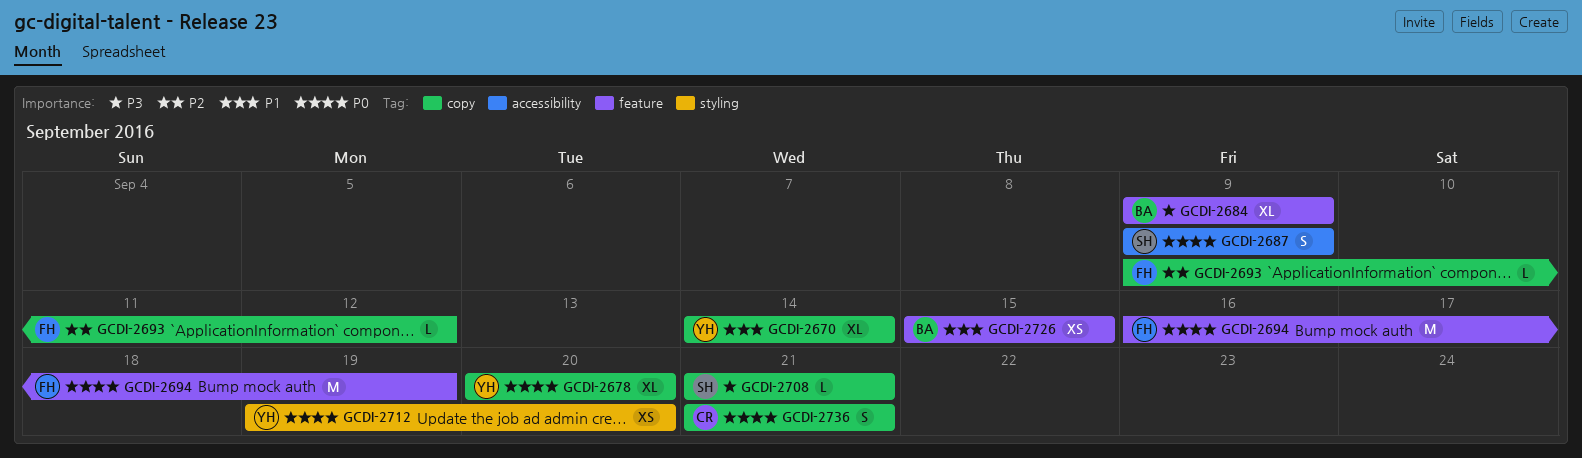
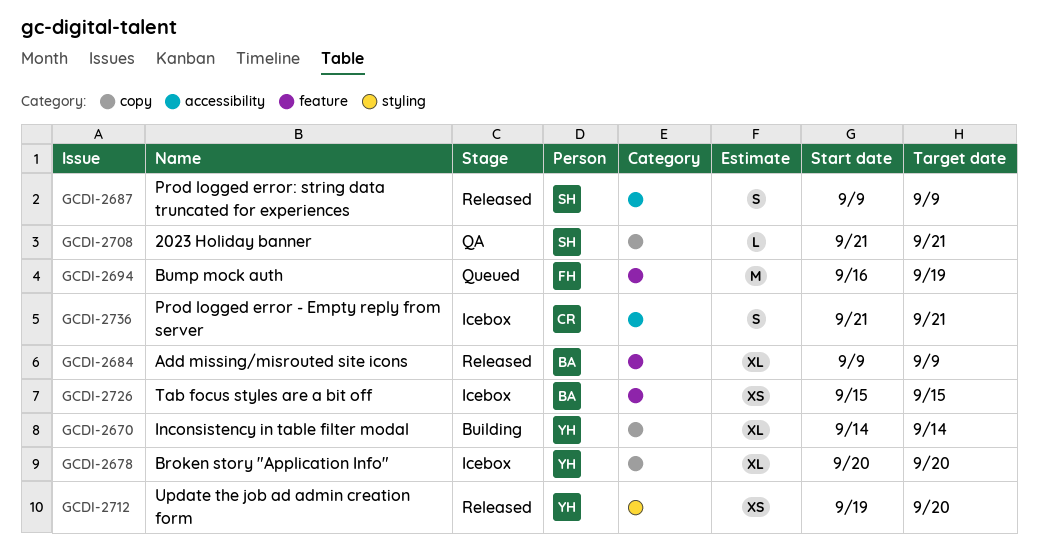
GCDI-2693: present -> none
GCDI-2736, label: copy -> accessibility

